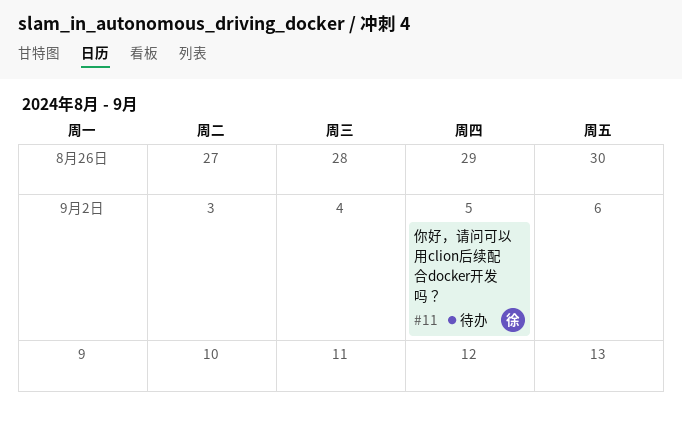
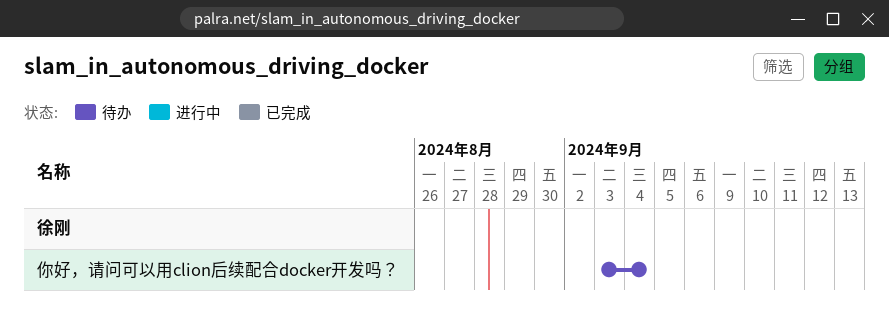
你好，请问可以用clion后续配合docker开发吗？, due: Sep 5 -> Sep 4

